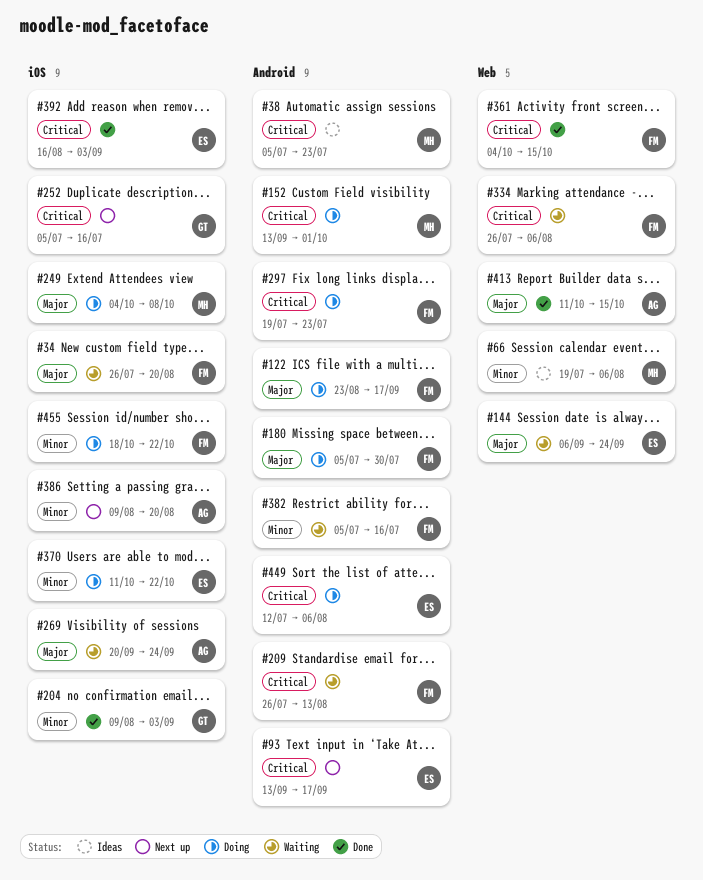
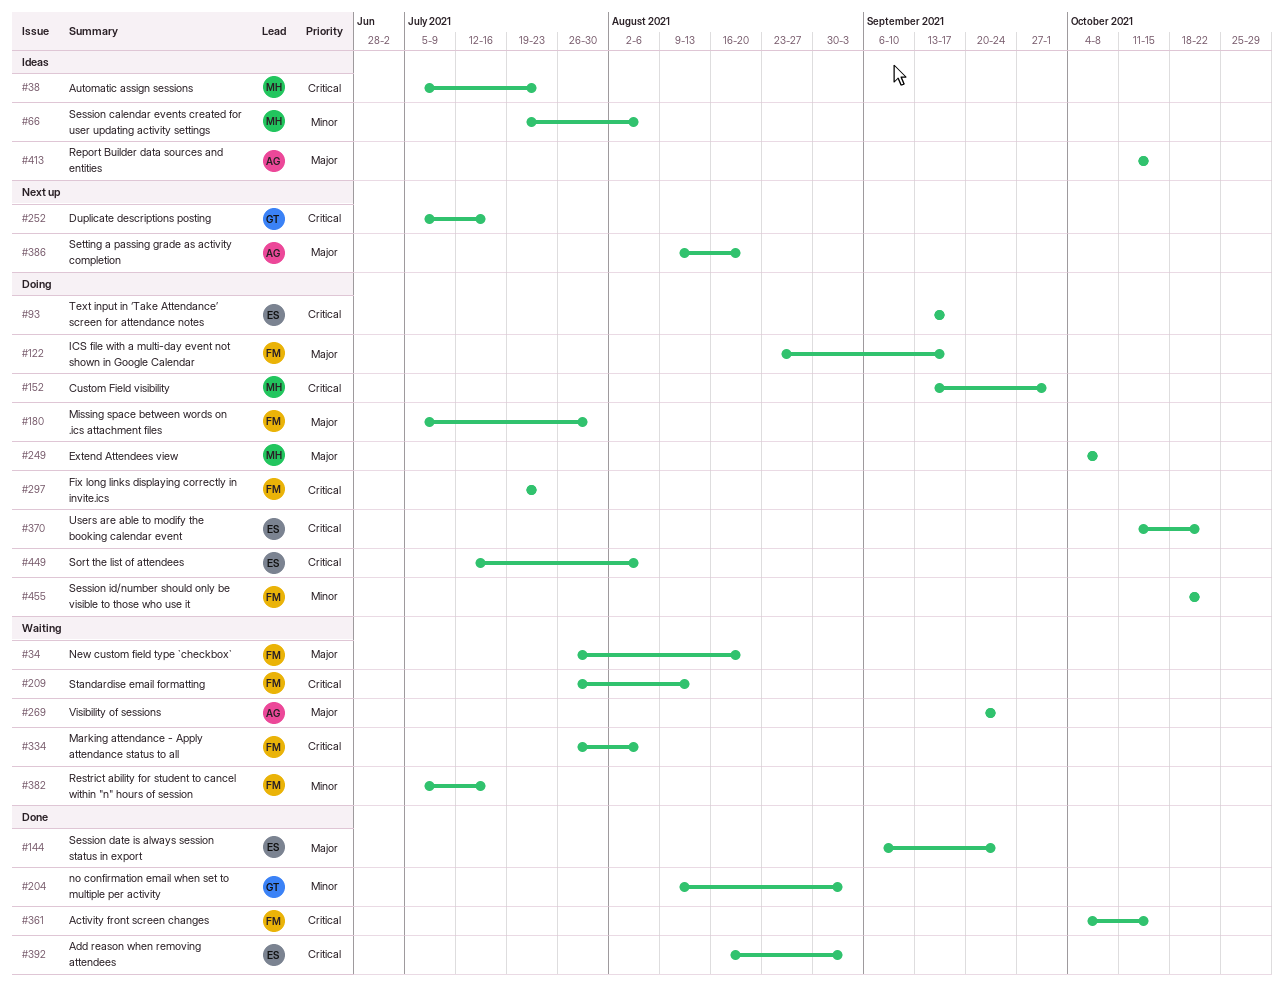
#93, status: Next up -> Doing
#144, status: Waiting -> Done
#370, priority: Minor -> Critical
#386, priority: Minor -> Major
#413, status: Done -> Ideas

